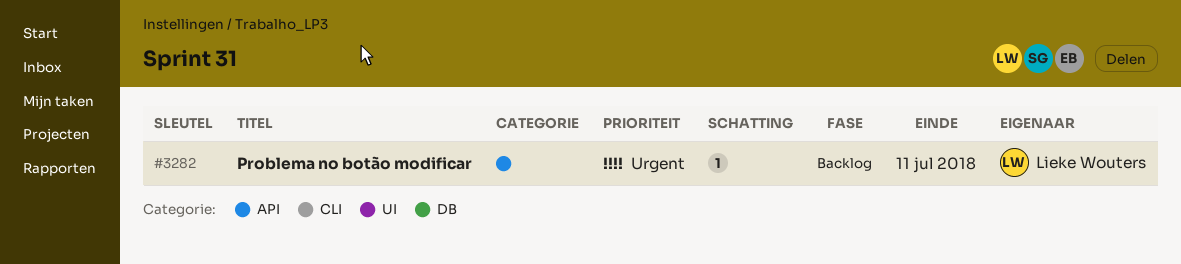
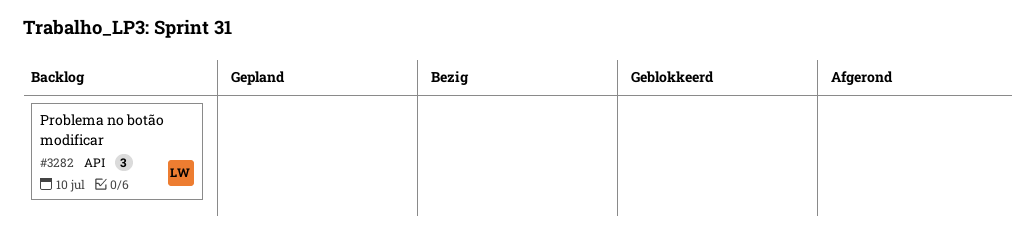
#3282, estimate: 1 -> 3
#3282, due: Jul 11 -> Jul 10

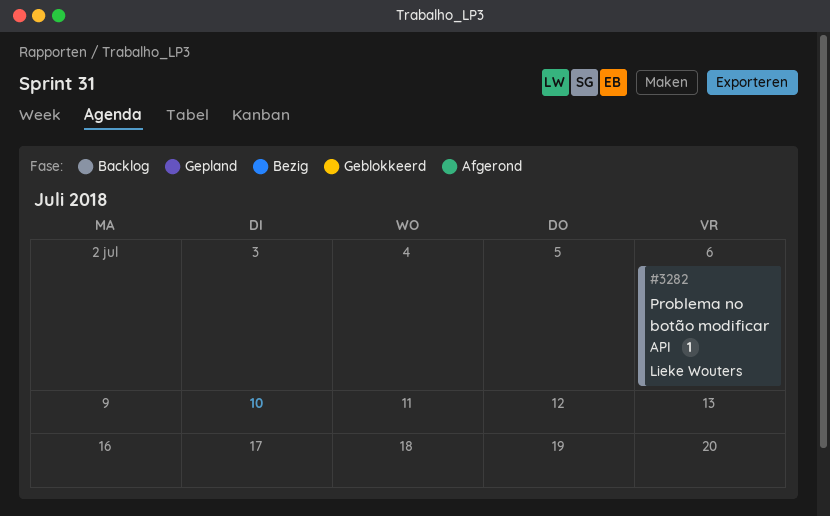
#3282, estimate: 3 -> 1
#3282, due: Jul 10 -> Jul 6

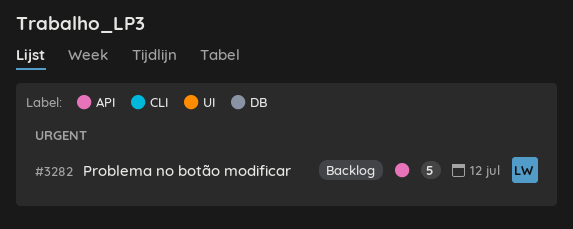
#3282, estimate: 1 -> 5
#3282, due: Jul 6 -> Jul 12

